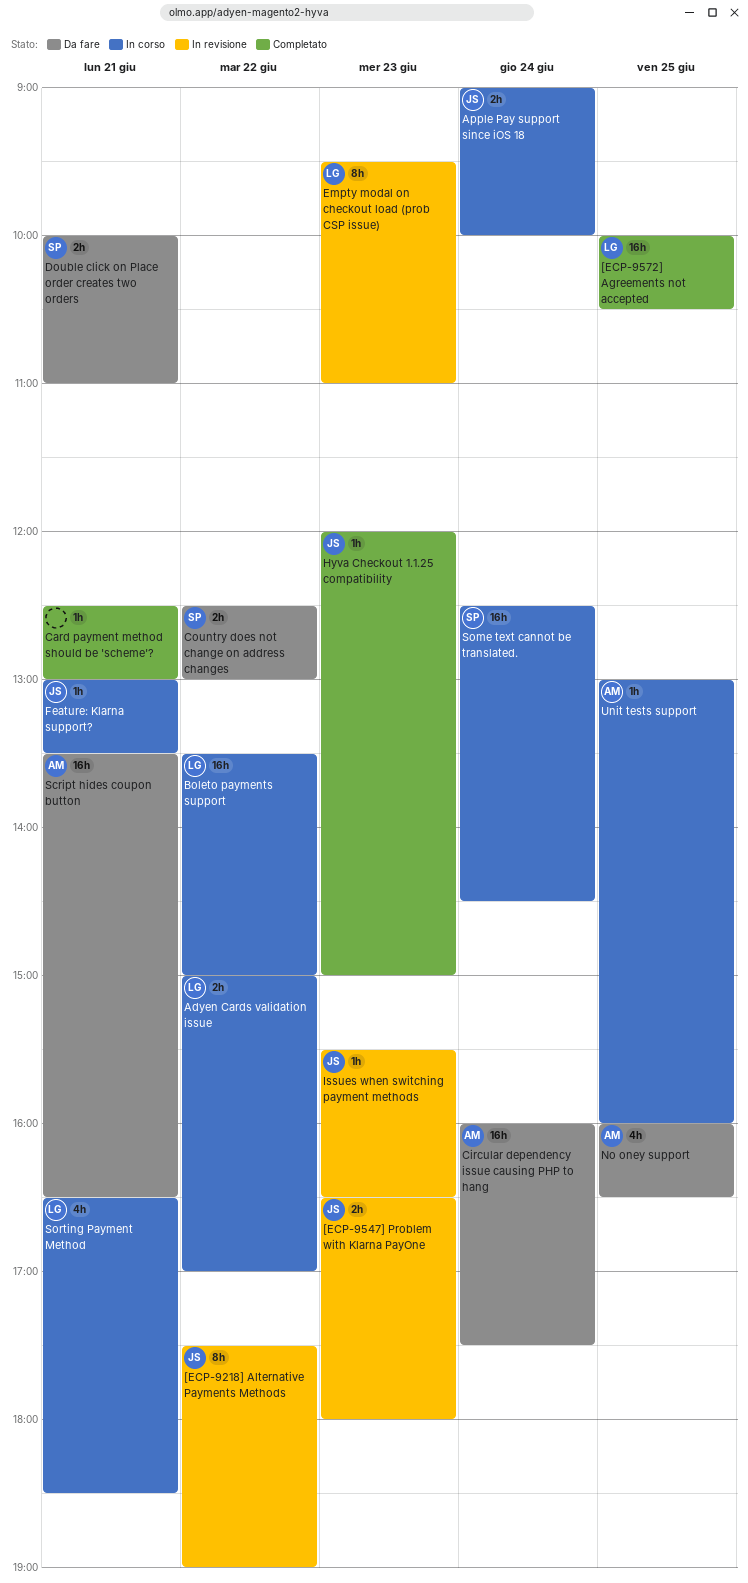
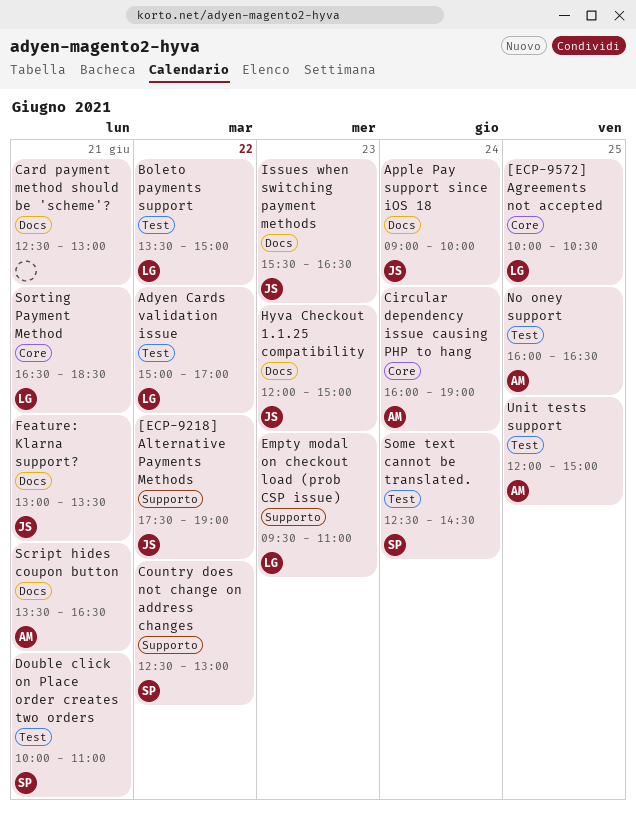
[ECP-9547] Problem with Klarna PayOne: present -> none
Circular dependency issue causing PHP to hang, ends: 17:30 -> 19:00
Unit tests support, begins: 13:00 -> 12:00
Unit tests support, ends: 16:00 -> 15:00

